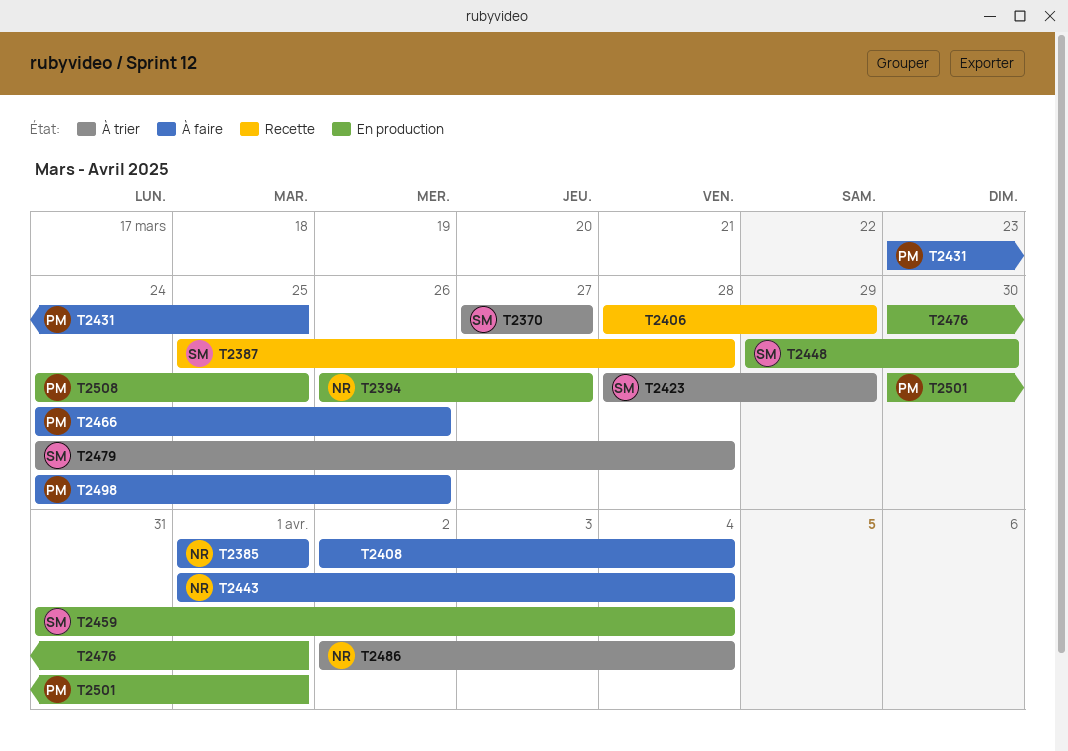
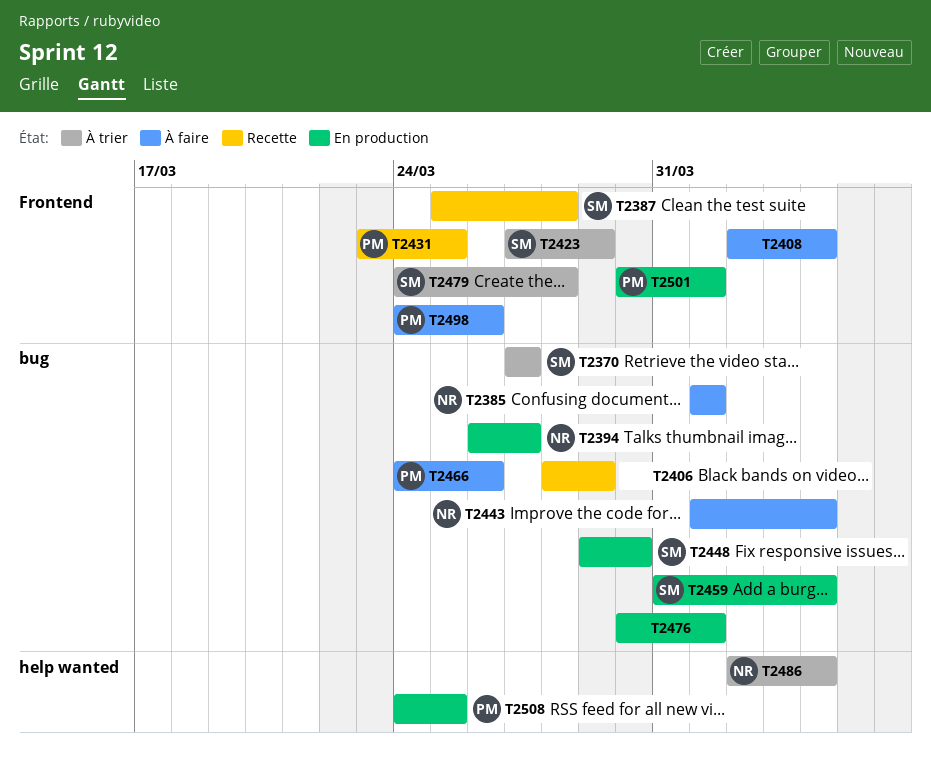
T2423, start: Mar 28 -> Mar 27
T2431, status: À faire -> Recette

